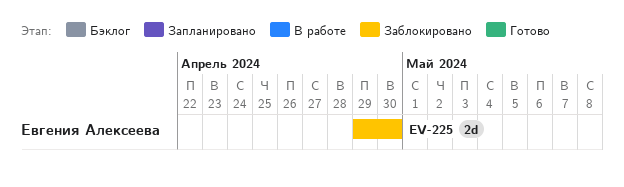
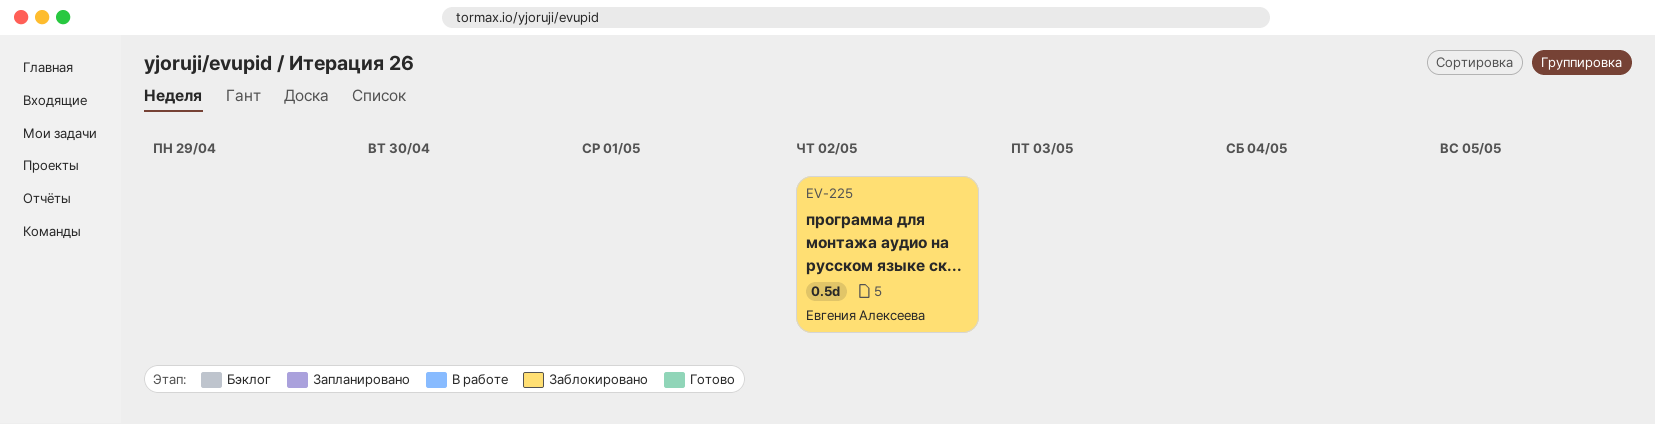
EV-225, estimate: 2d -> 0.5d
EV-225, due: Apr 30 -> May 2

